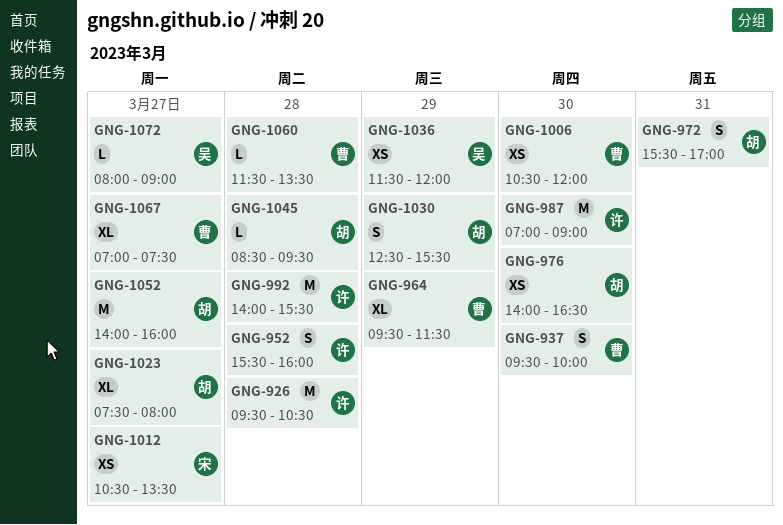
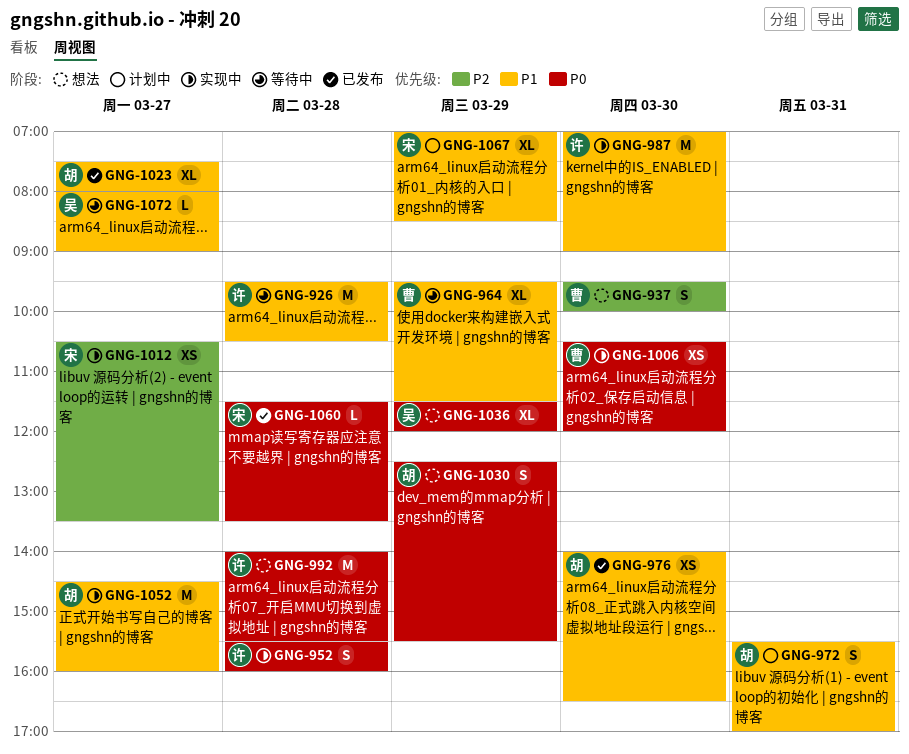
GNG-1036, estimate: XS -> XL
GNG-1045: present -> none
GNG-1052, begins: 14:00 -> 14:30
GNG-1060, owner: 曹 -> 宋
GNG-1067, owner: 曹 -> 宋
GNG-1067, day: Mar 27 -> Mar 29
GNG-1067, ends: 07:30 -> 08:30

